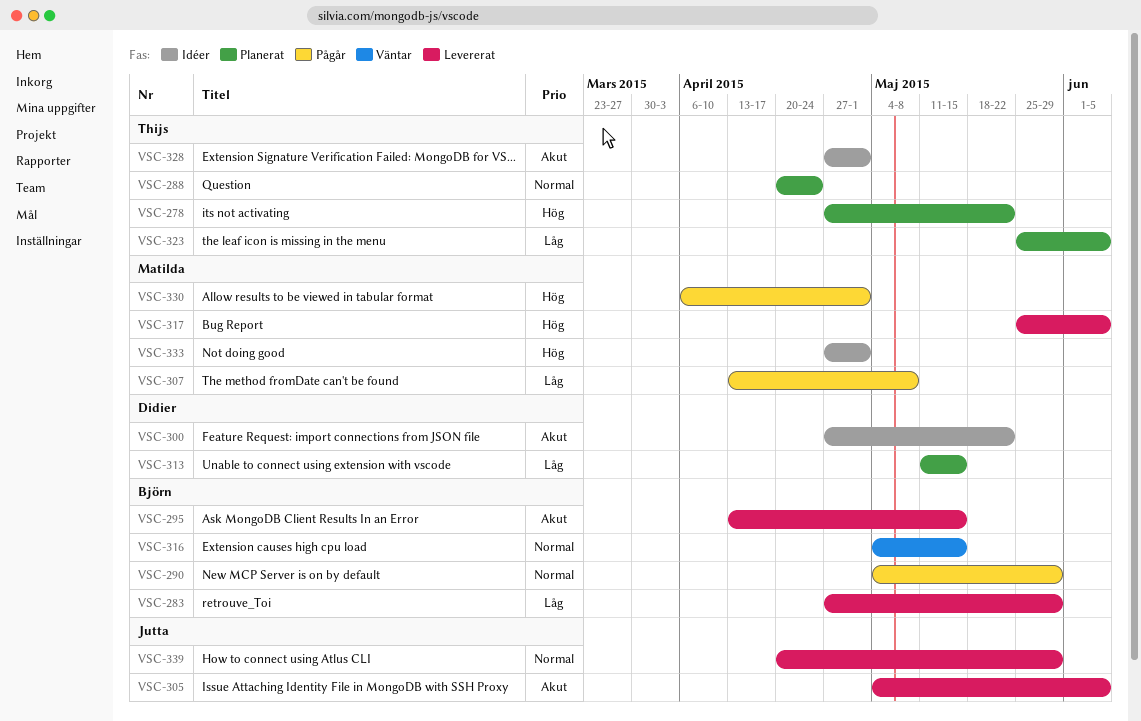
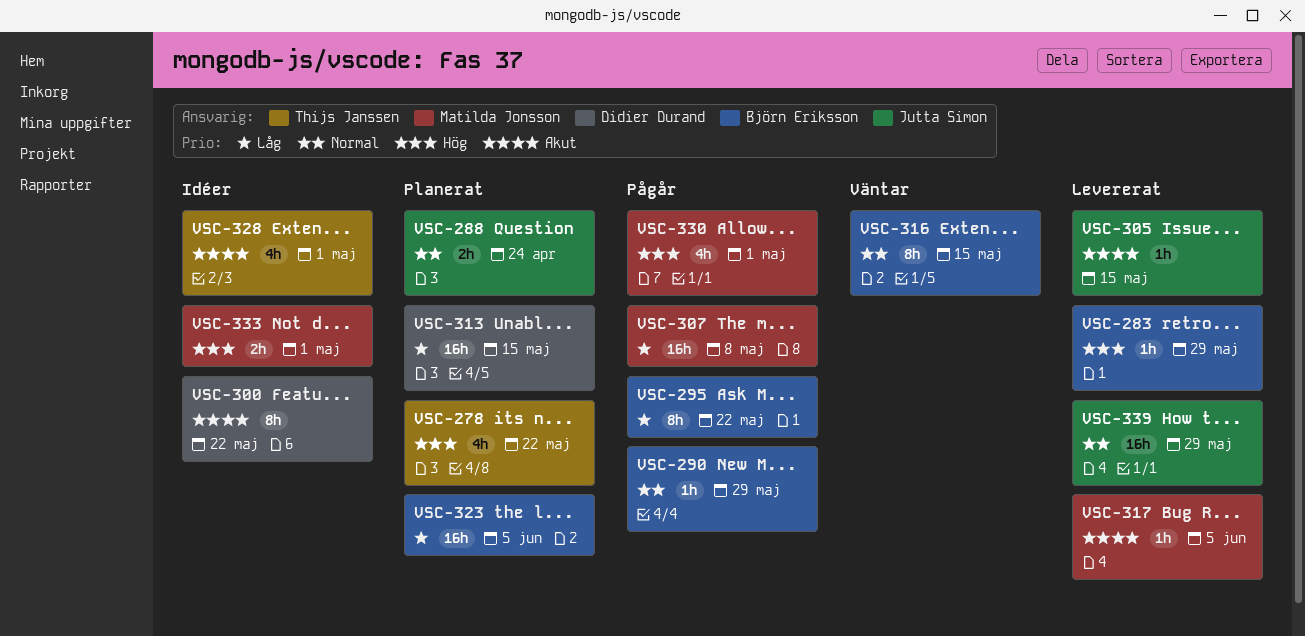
VSC-283, priority: Låg -> Hög
VSC-288, owner: Thijs Janssen -> Jutta Simon
VSC-295, status: Levererat -> Pågår
VSC-295, priority: Akut -> Låg
VSC-295, due: May 15 -> May 22
VSC-305, due: Jun 5 -> May 15
VSC-317, priority: Hög -> Akut
VSC-323, owner: Thijs Janssen -> Björn Eriksson

